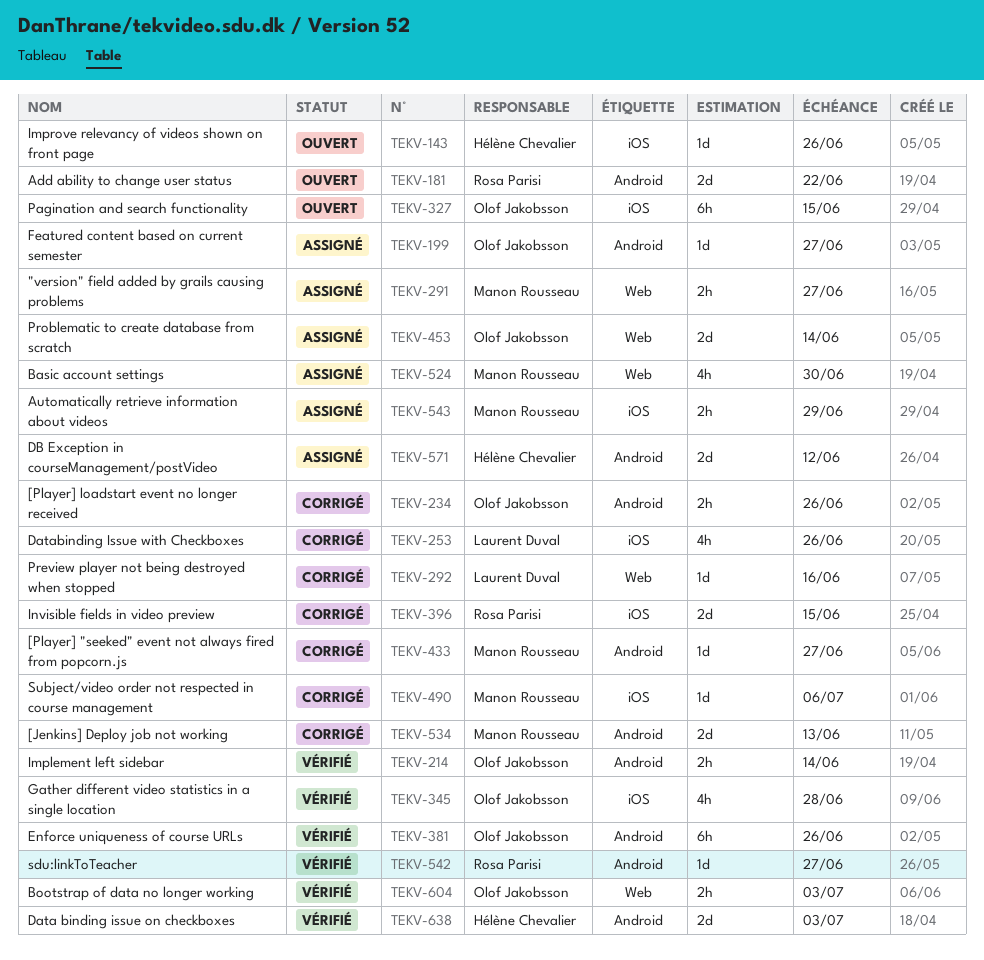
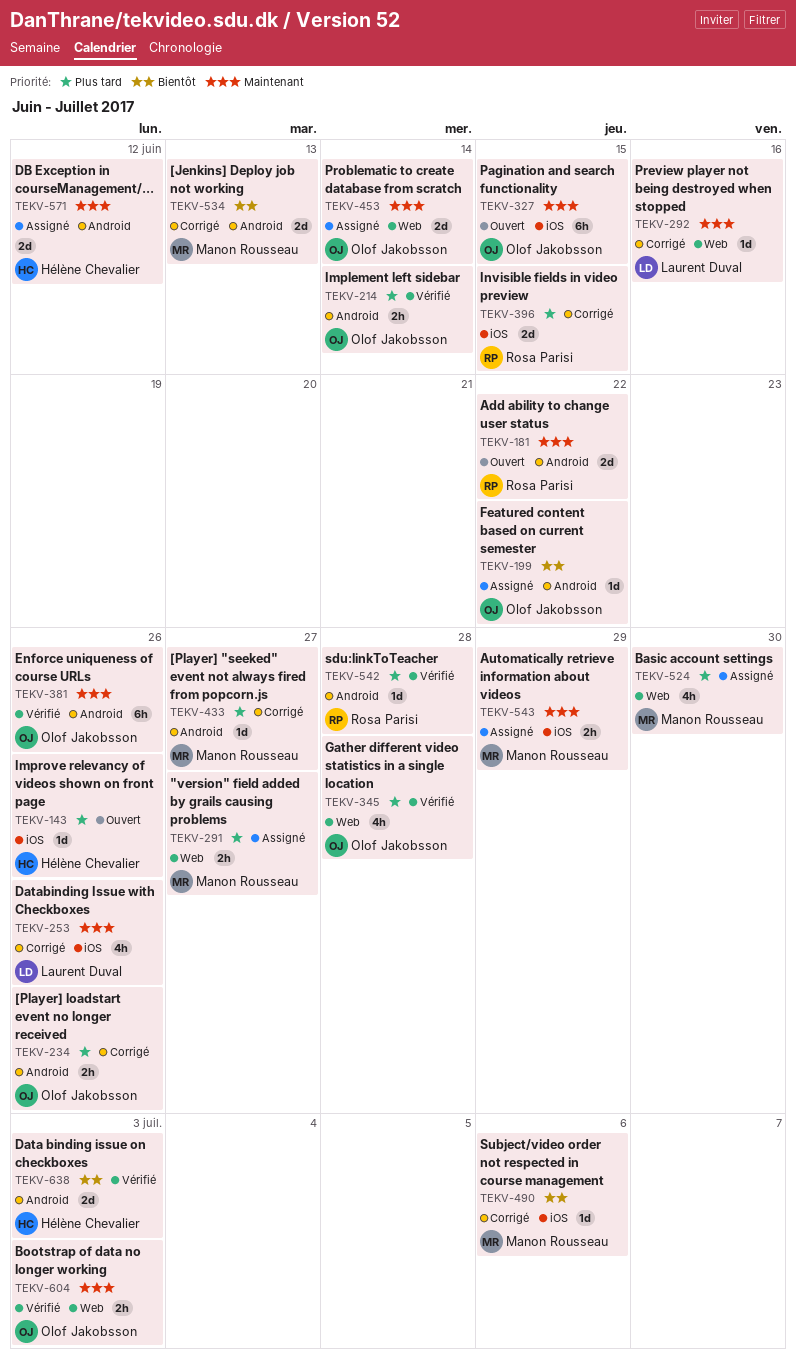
TEKV-199, due: Jun 27 -> Jun 22
TEKV-345, label: iOS -> Web
TEKV-542, due: Jun 27 -> Jun 28

